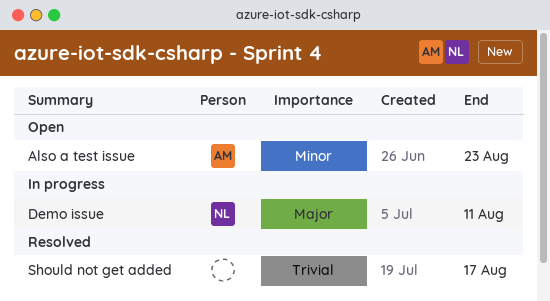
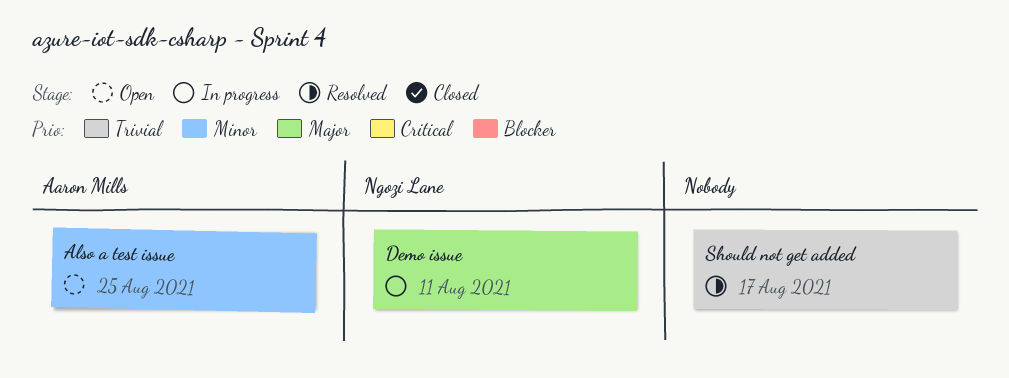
Also a test issue, due: Aug 23 -> Aug 25

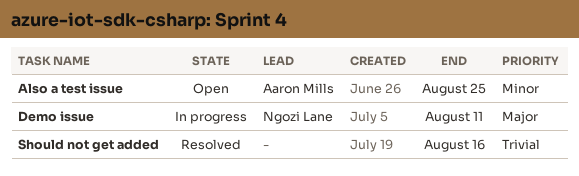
Should not get added, due: Aug 17 -> Aug 16

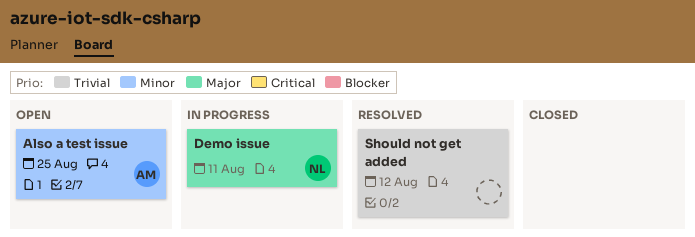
Should not get added, due: Aug 16 -> Aug 12

